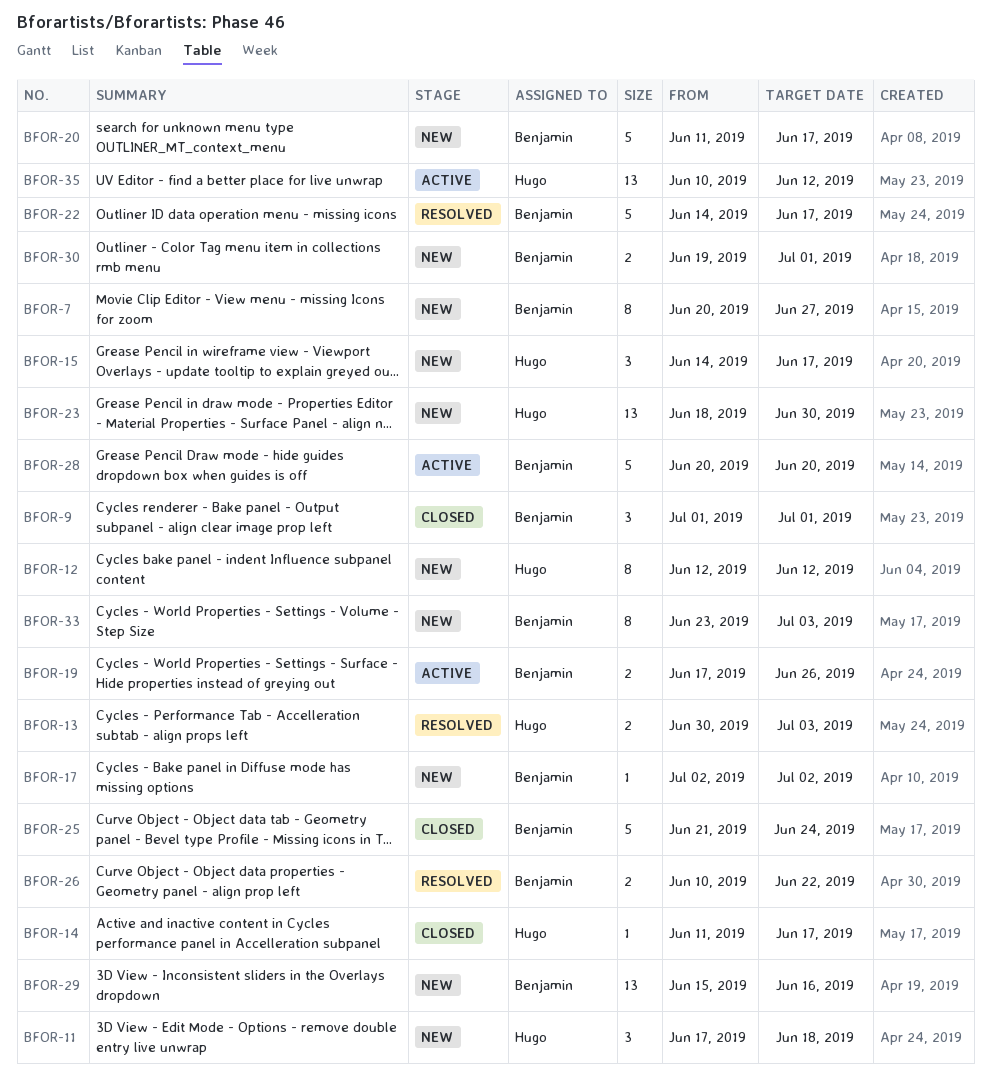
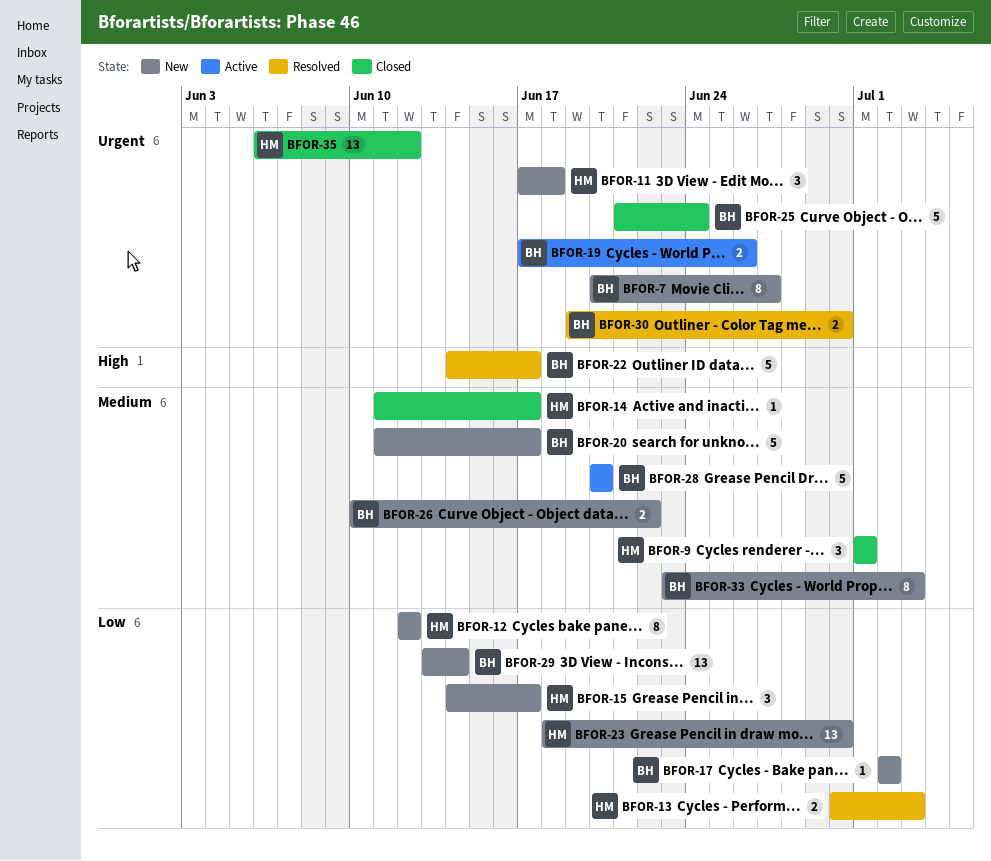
BFOR-9, owner: Benjamin -> Hugo
BFOR-26, status: Resolved -> New
BFOR-29, start: Jun 15 -> Jun 13
BFOR-29, due: Jun 16 -> Jun 14
BFOR-30, status: New -> Resolved
BFOR-30, due: Jul 1 -> Jun 30
BFOR-35, status: Active -> Closed
BFOR-35, start: Jun 10 -> Jun 6

